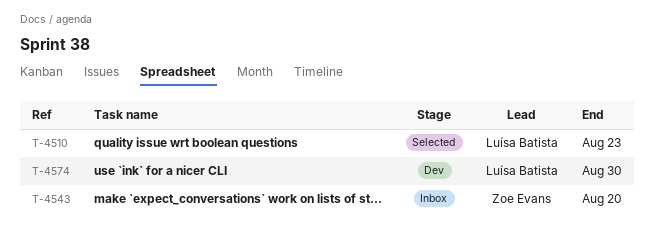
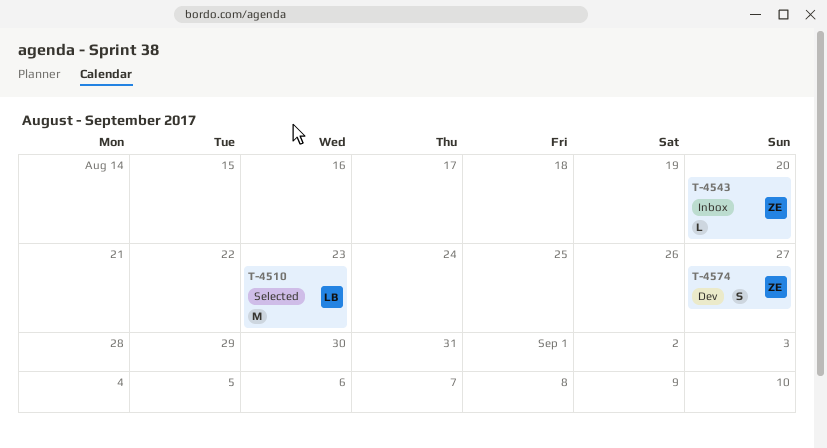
T-4574, owner: Luísa Batista -> Zoe Evans
T-4574, due: Aug 30 -> Aug 27

